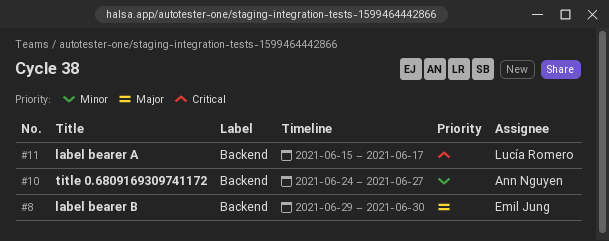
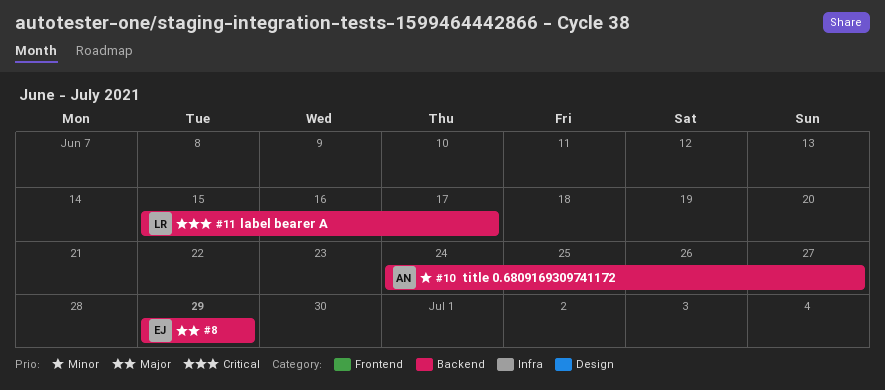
#8, due: Jun 30 -> Jun 29

